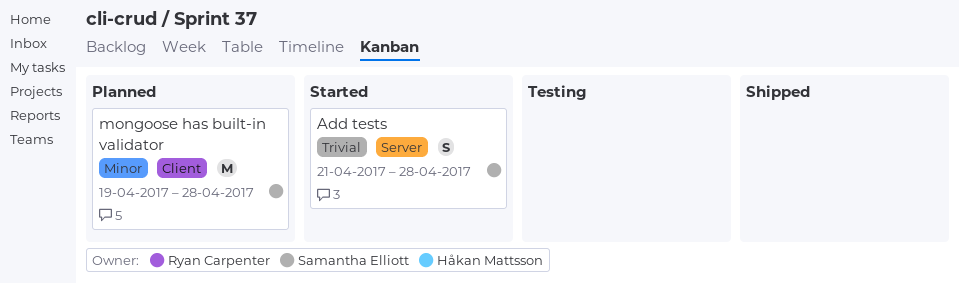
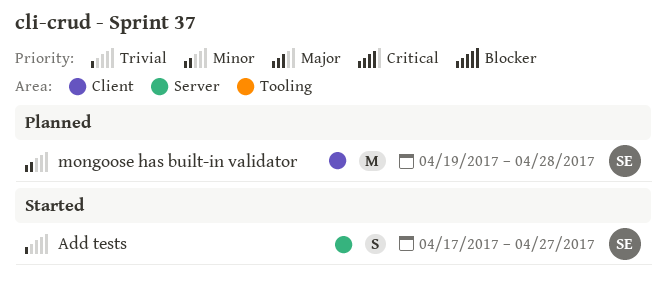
Add tests, start: Apr 21 -> Apr 17
Add tests, due: Apr 28 -> Apr 27

